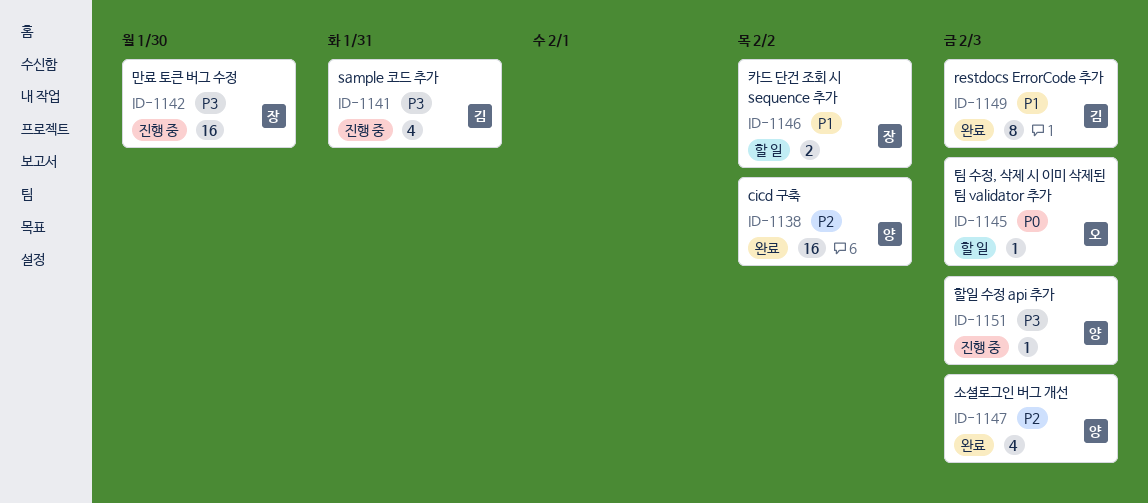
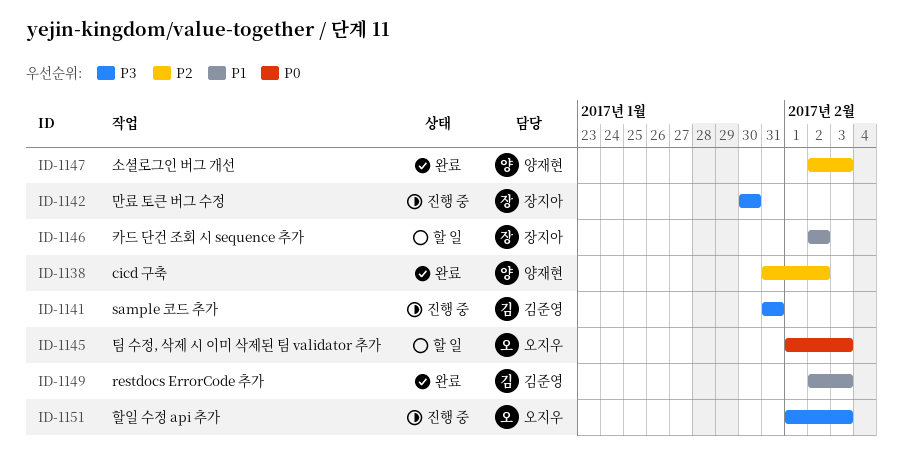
ID-1151, owner: 양재현 -> 오지우

